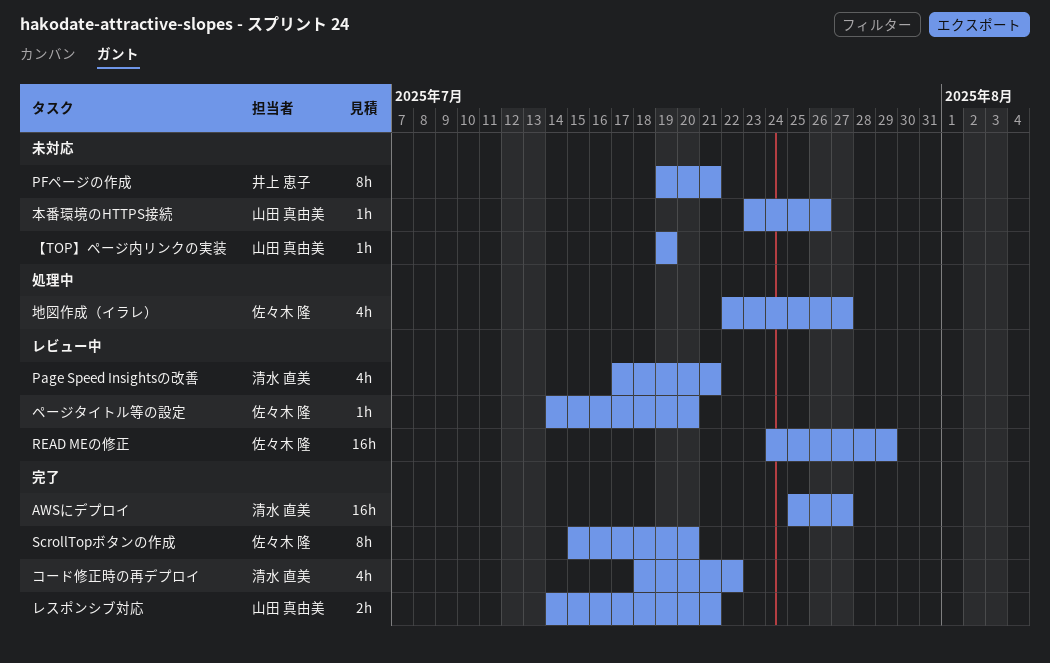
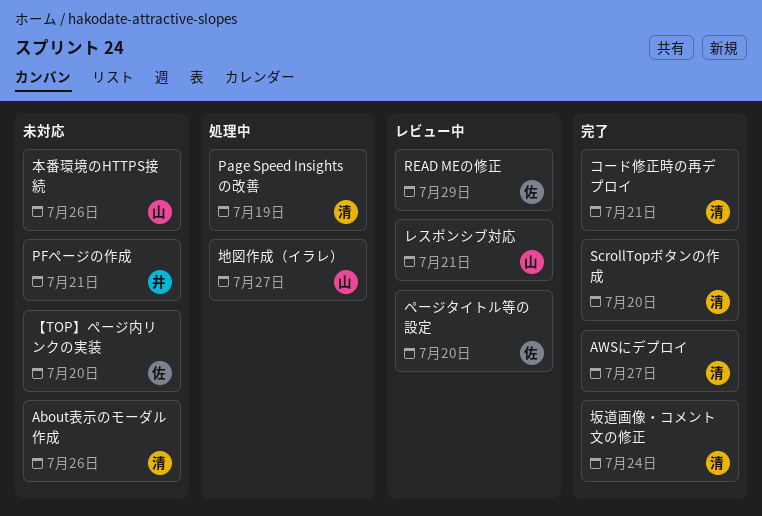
About表示のモーダル作成: none -> present
Page Speed Insightsの改善, status: レビュー中 -> 処理中
Page Speed Insightsの改善, due: Jul 21 -> Jul 19
ScrollTopボタンの作成, owner: 佐々木 隆 -> 清水 直美
【TOP】ページ内リンクの実装, owner: 山田 真由美 -> 佐々木 隆
【TOP】ページ内リンクの実装, due: Jul 19 -> Jul 20
コード修正時の再デプロイ, due: Jul 22 -> Jul 21
レスポンシブ対応, status: 完了 -> レビュー中
地図作成（イラレ）, owner: 佐々木 隆 -> 山田 真由美
坂道画像・コメント文の修正: none -> present

